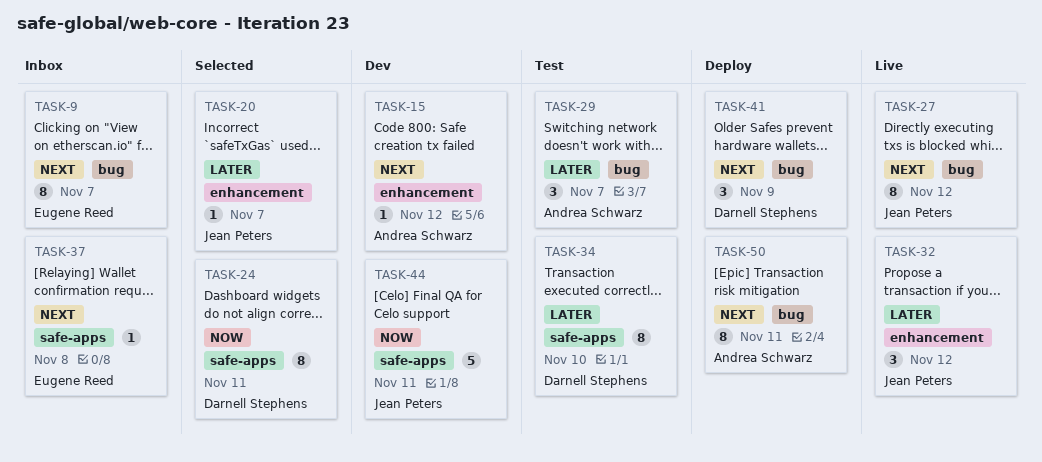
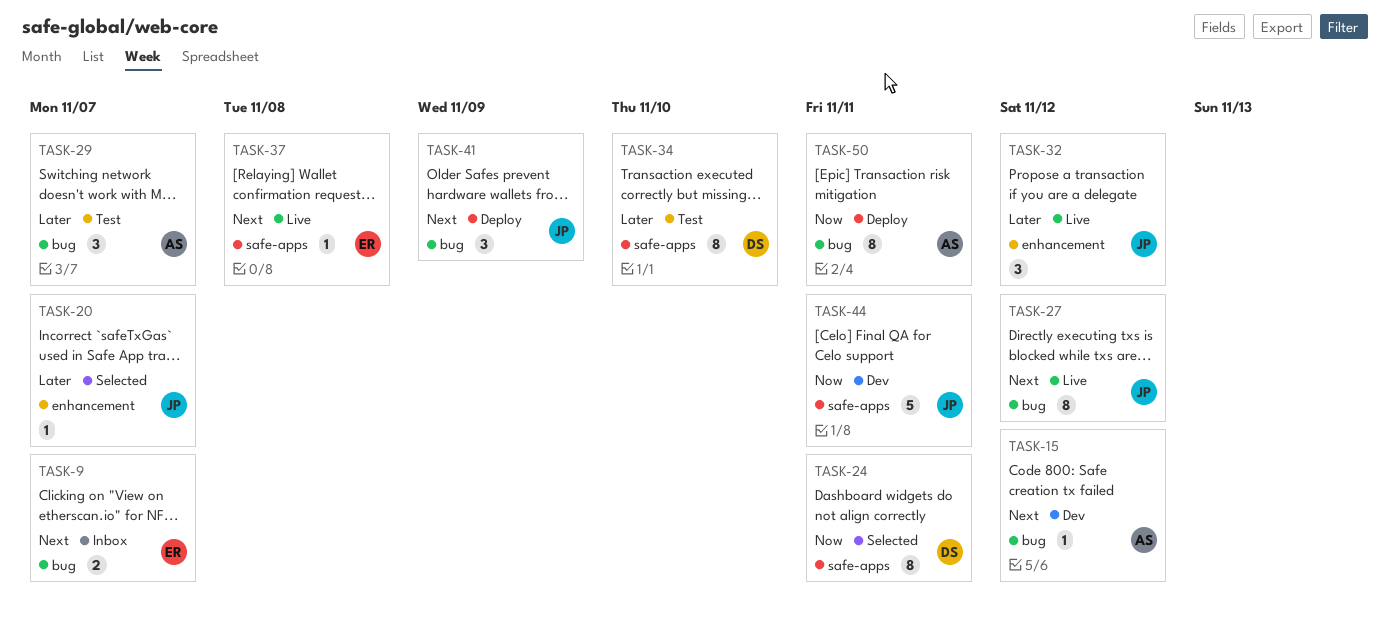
TASK-9, estimate: 8 -> 2
TASK-15, label: enhancement -> bug
TASK-37, status: Inbox -> Live
TASK-41, owner: Darnell Stephens -> Jean Peters
TASK-50, priority: Next -> Now

